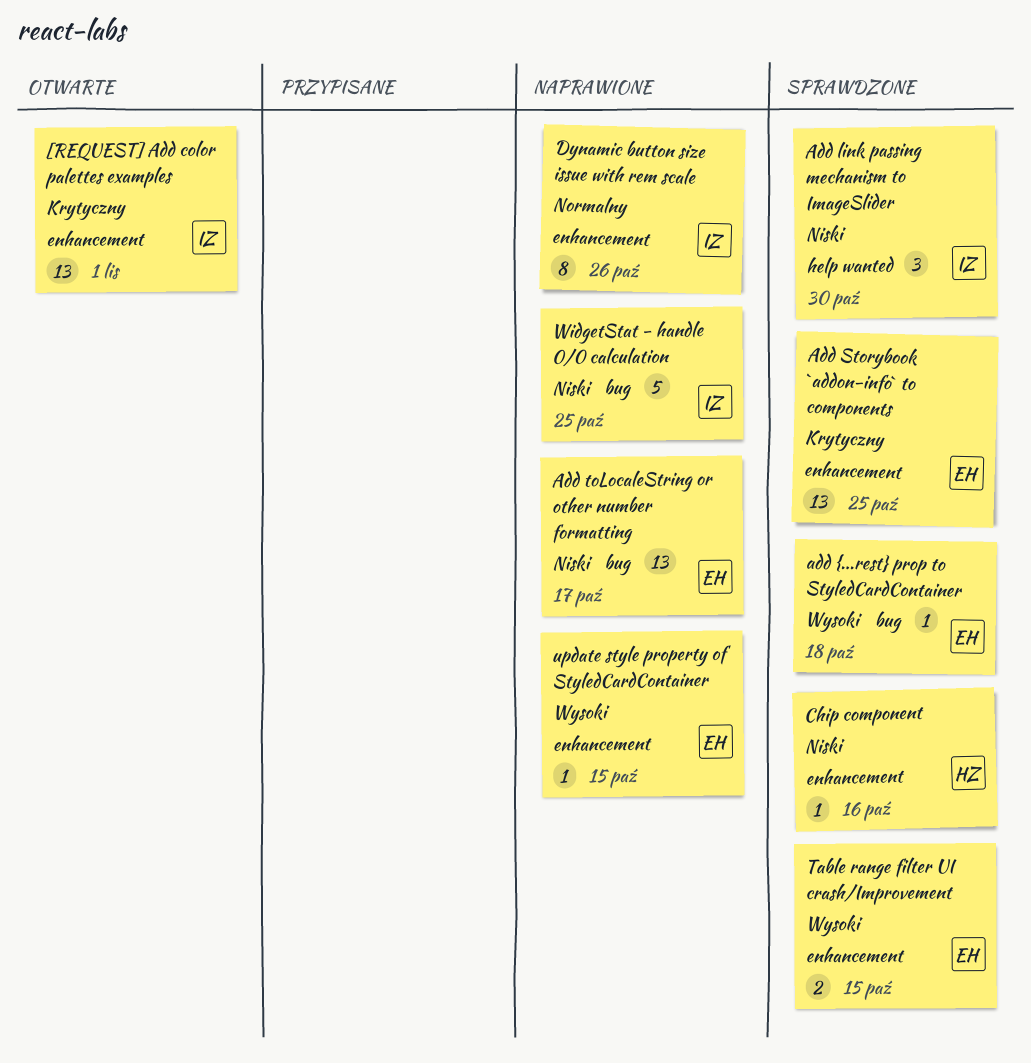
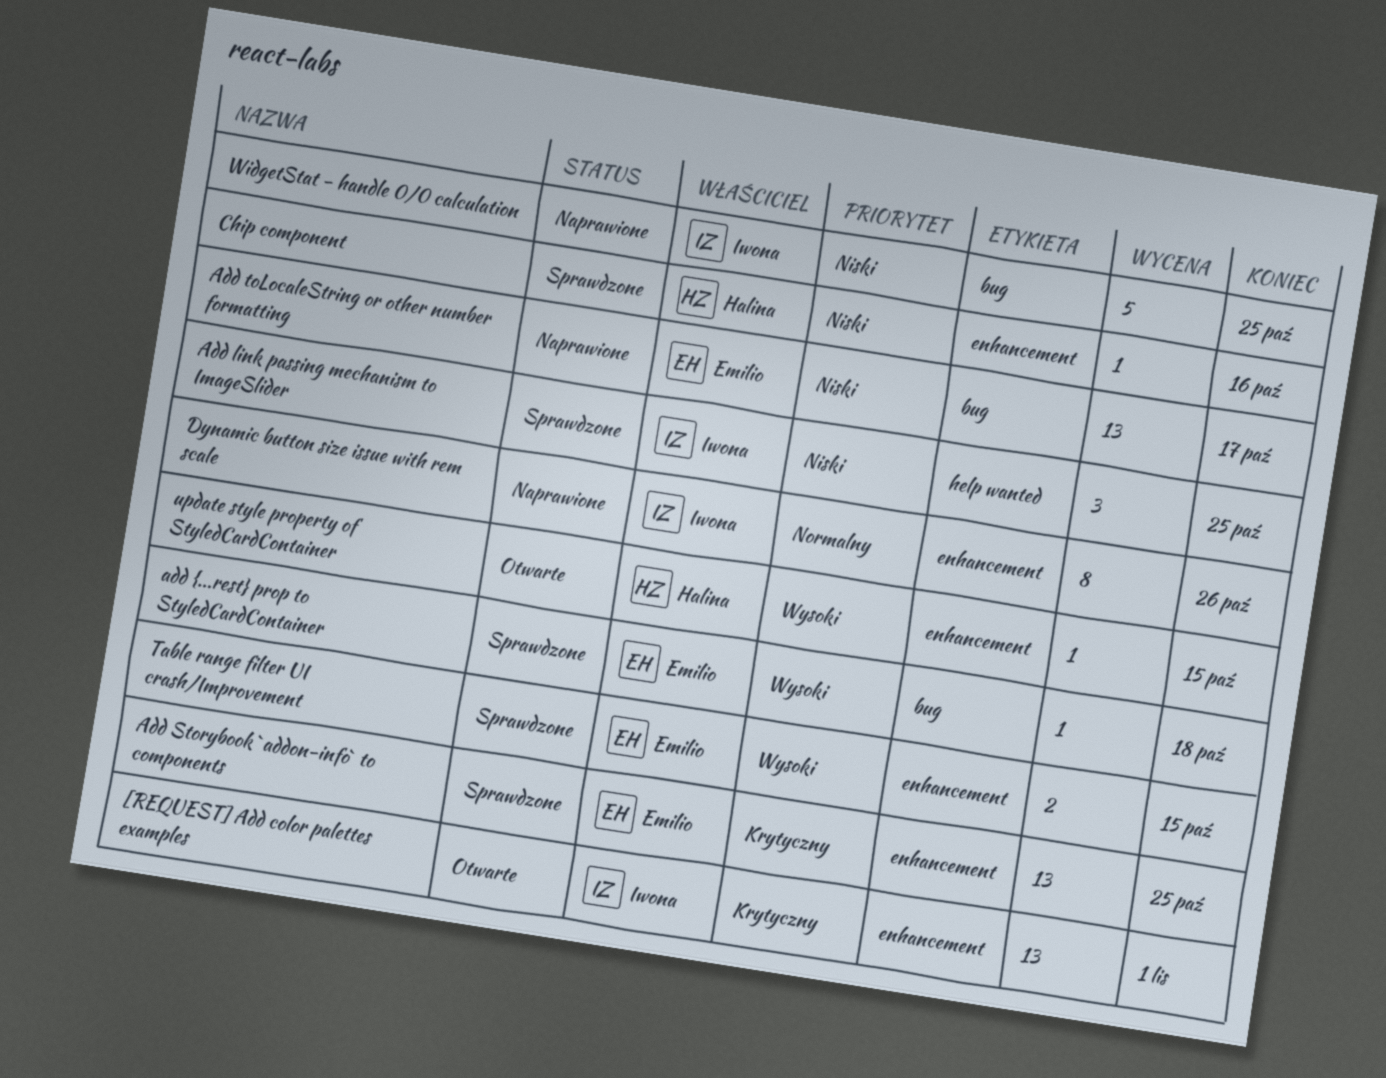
Add link passing mechanism to ImageSlider, due: Oct 30 -> Oct 25
update style property of StyledCardContainer, status: Naprawione -> Otwarte
update style property of StyledCardContainer, owner: Emilio -> Halina

